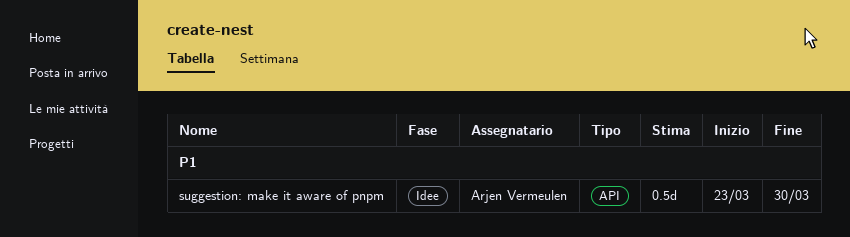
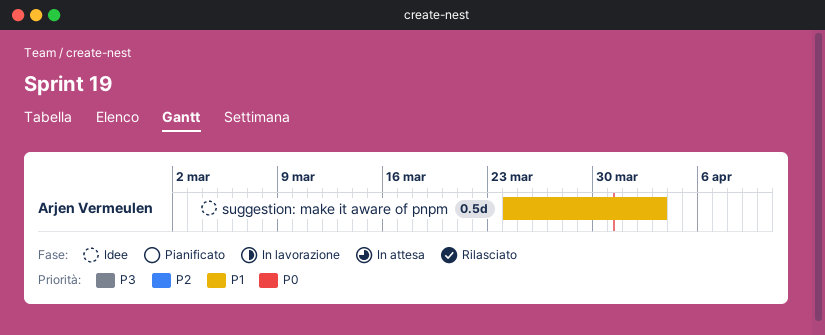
suggestion: make it aware of pnpm, start: Mar 23 -> Mar 24
suggestion: make it aware of pnpm, due: Mar 30 -> Apr 3

